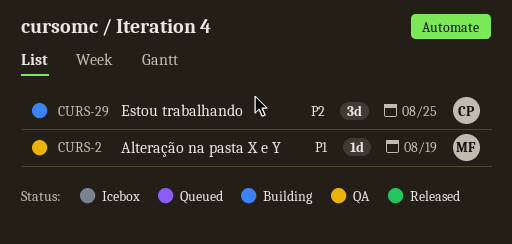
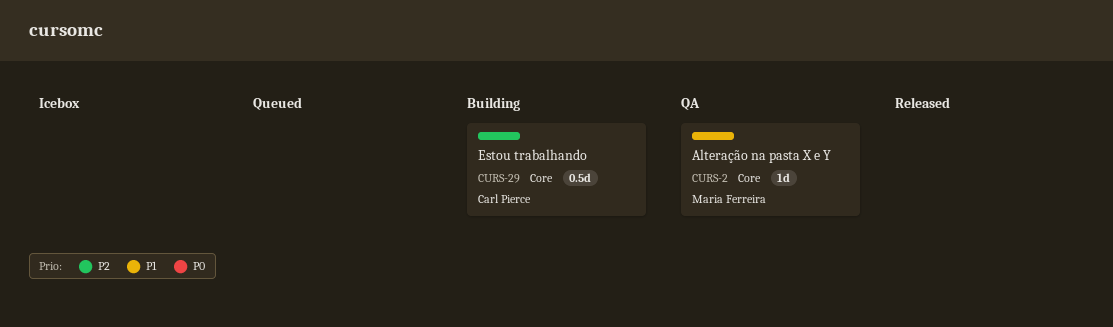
CURS-29, estimate: 3d -> 0.5d

